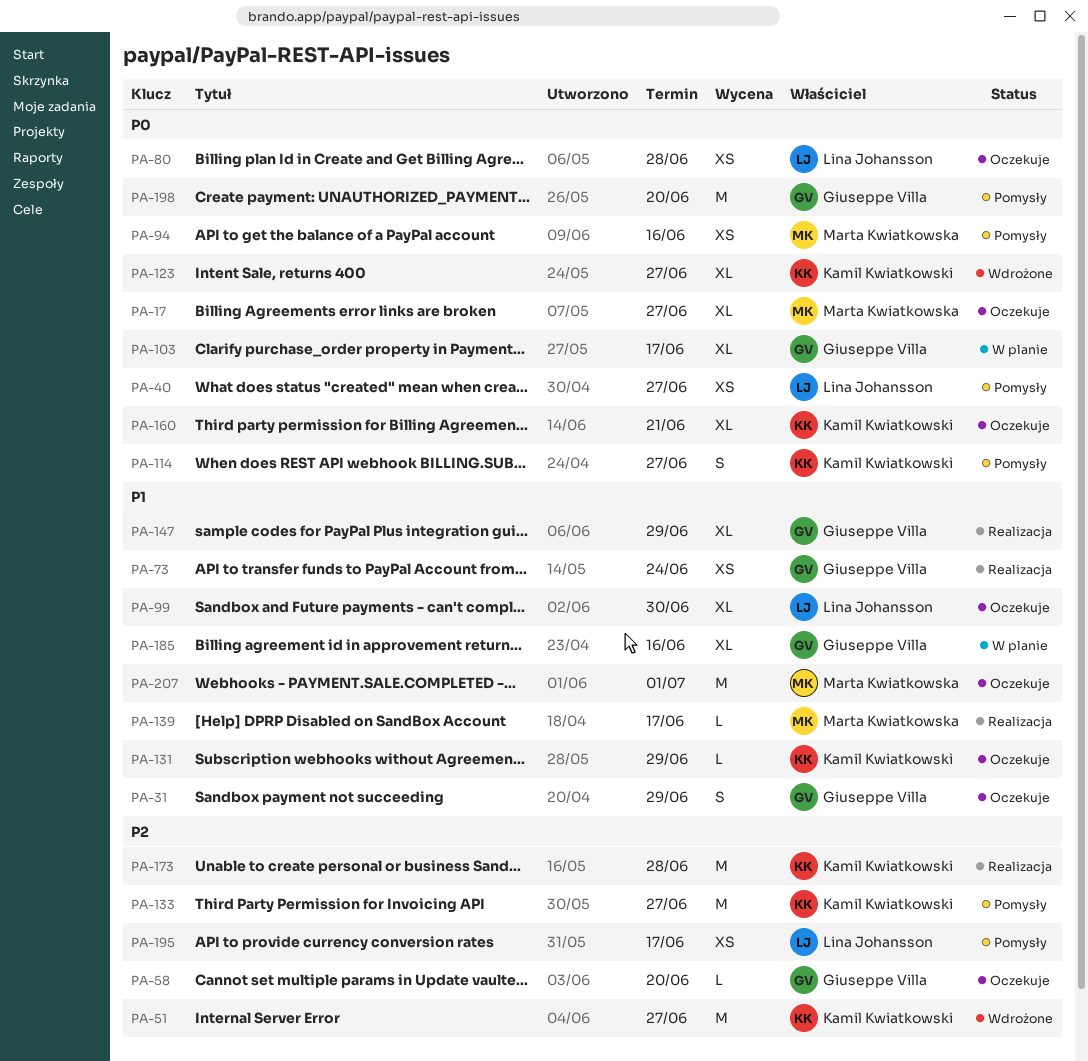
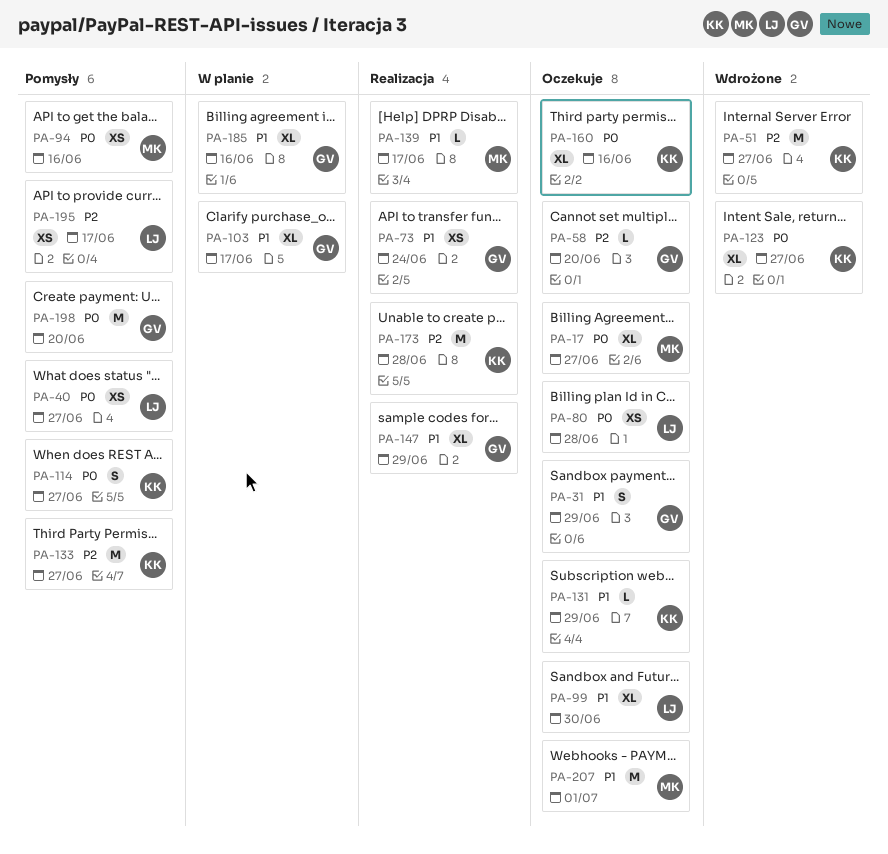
PA-103, priority: P0 -> P1
PA-160, due: Jun 21 -> Jun 16

